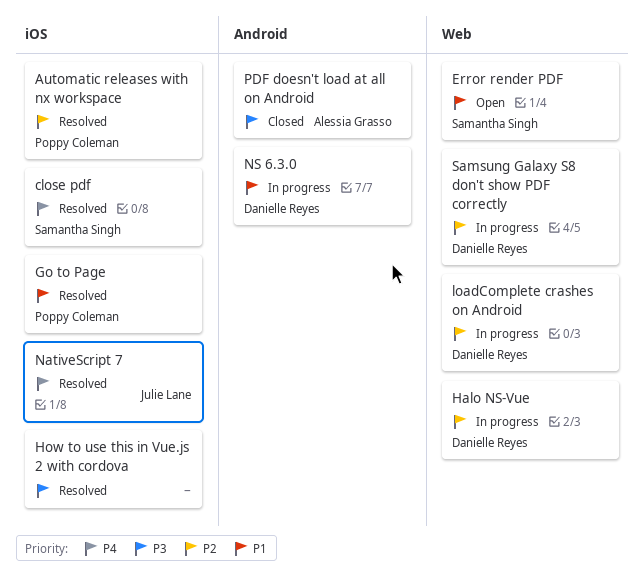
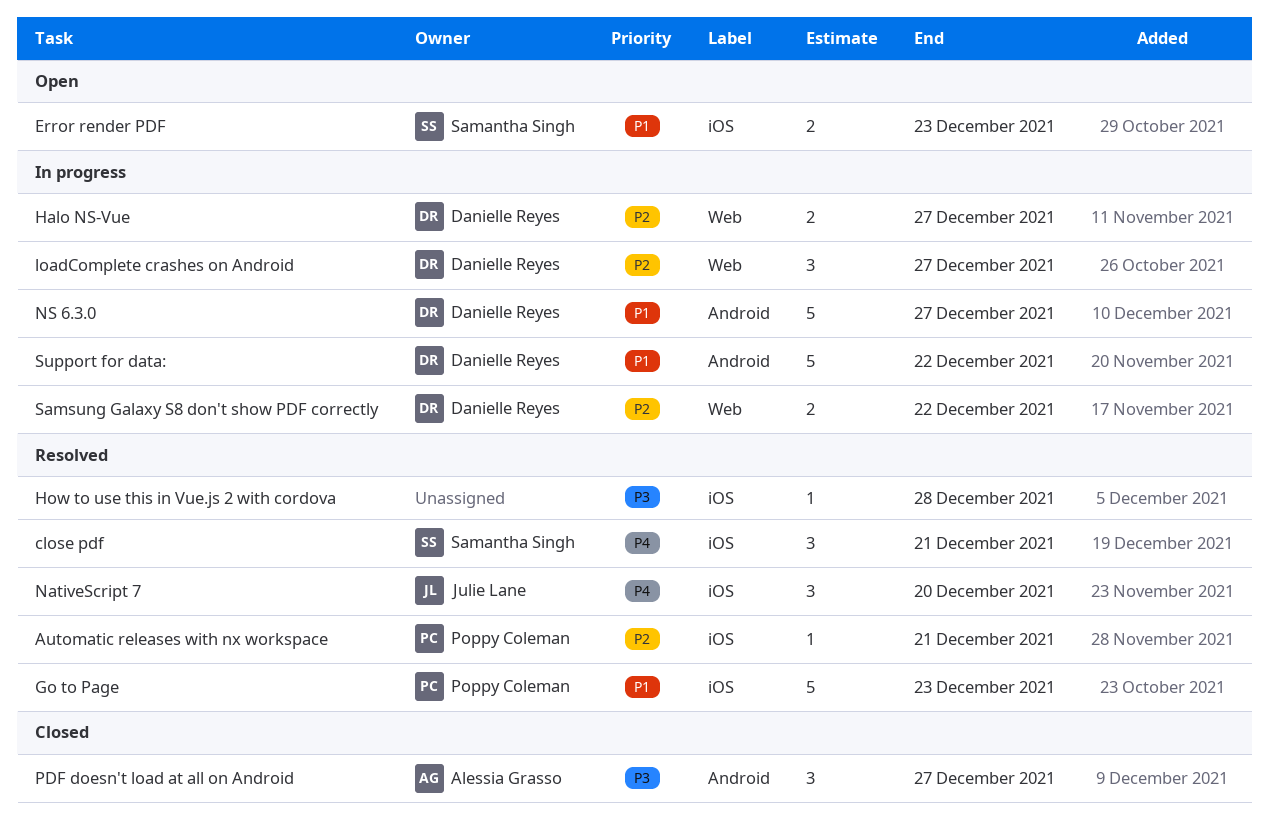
Error render PDF, label: Web -> iOS
Support for data:: none -> present

